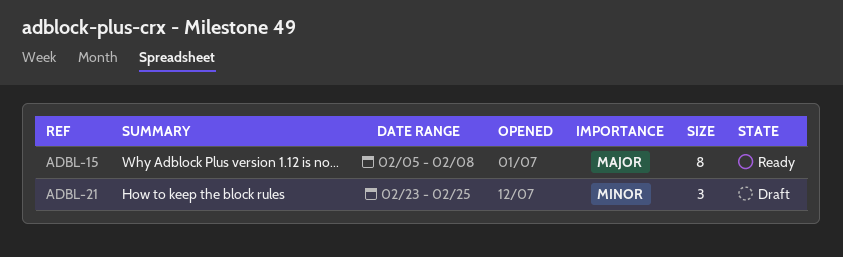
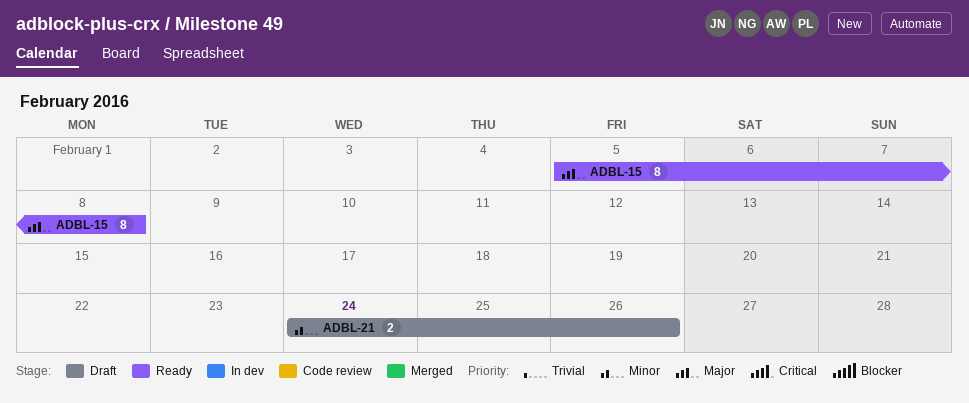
ADBL-21, estimate: 3 -> 2
ADBL-21, start: Feb 23 -> Feb 24
ADBL-21, due: Feb 25 -> Feb 26

